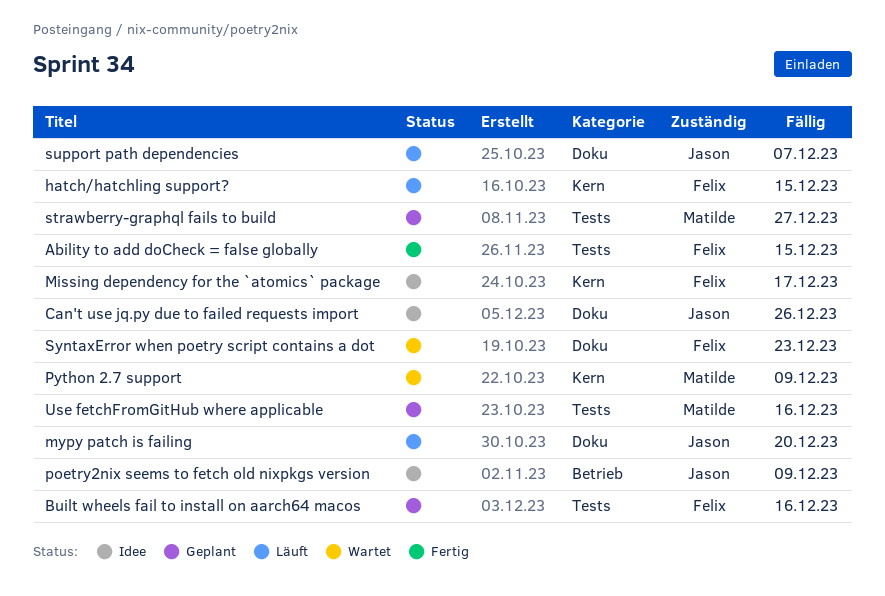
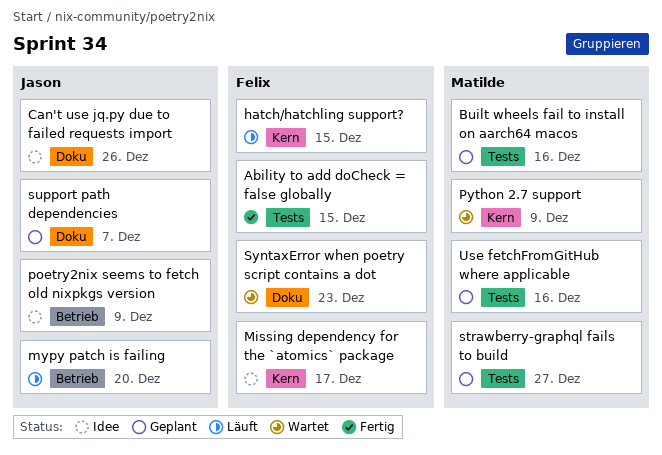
Built wheels fail to install on aarch64 macos, owner: Felix -> Matilde
mypy patch is failing, label: Doku -> Betrieb
support path dependencies, status: Läuft -> Geplant

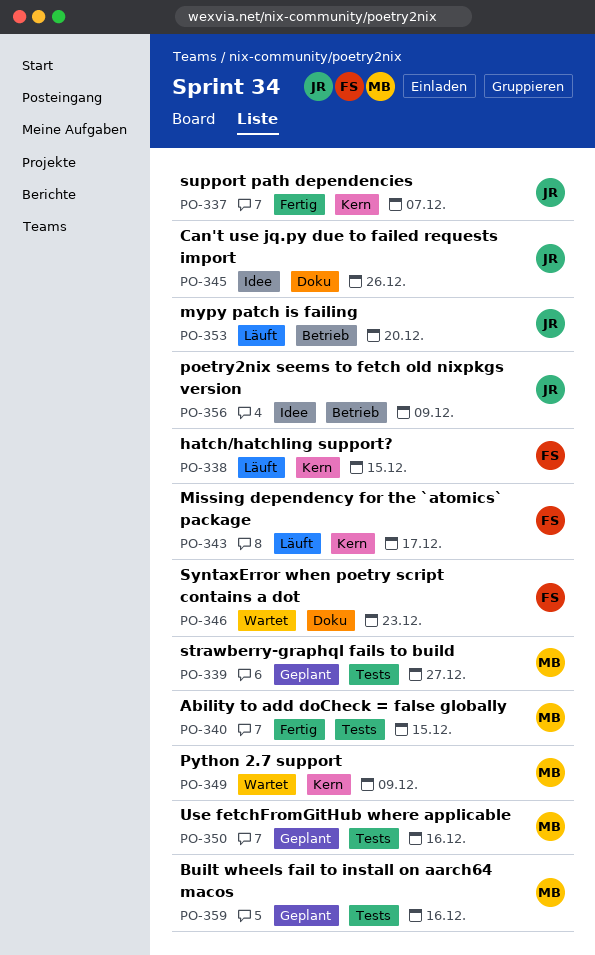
Ability to add doCheck = false globally, owner: Felix -> Matilde
Missing dependency for the `atomics` package, status: Idee -> Läuft
support path dependencies, status: Geplant -> Fertig
support path dependencies, label: Doku -> Kern

